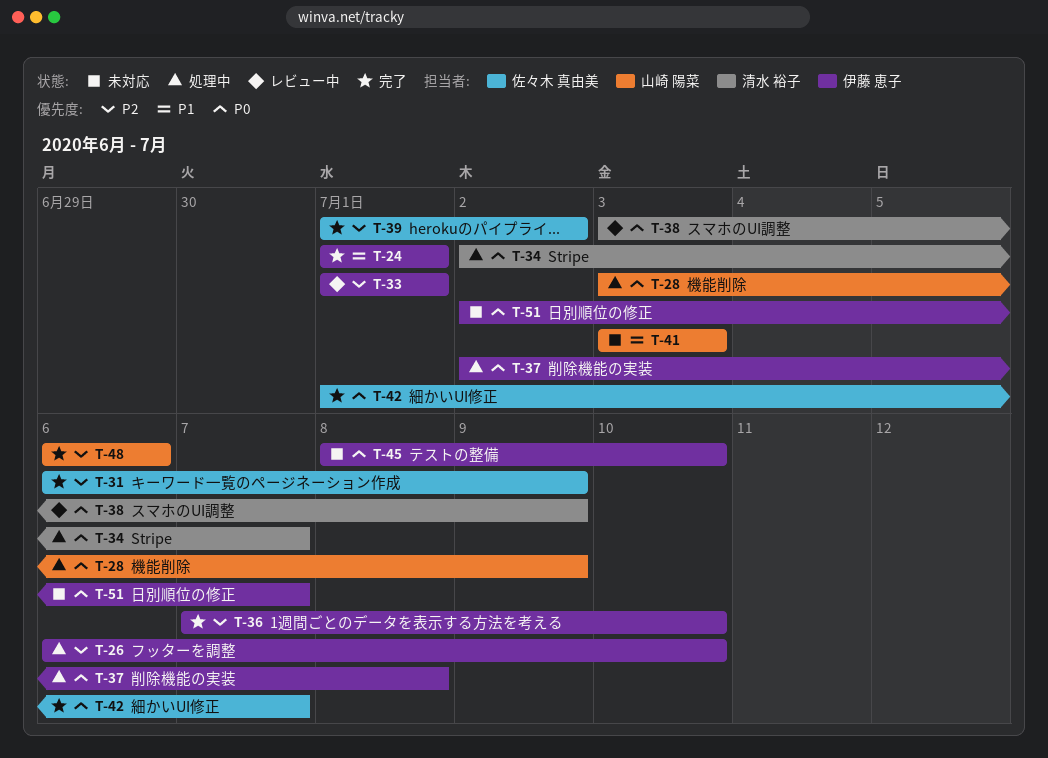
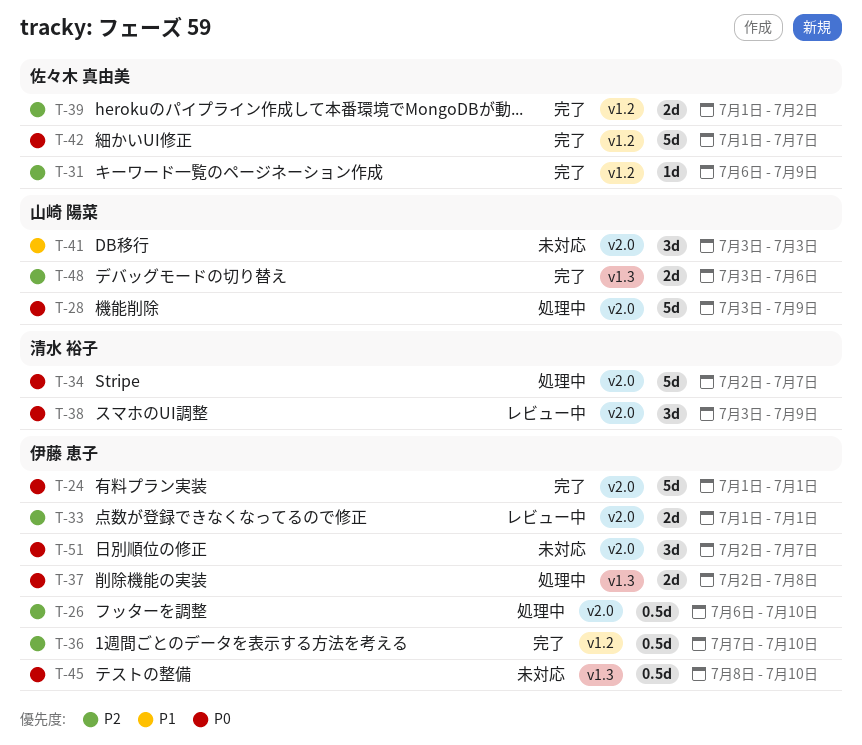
T-24, priority: P1 -> P0
T-48, start: Jul 6 -> Jul 3

